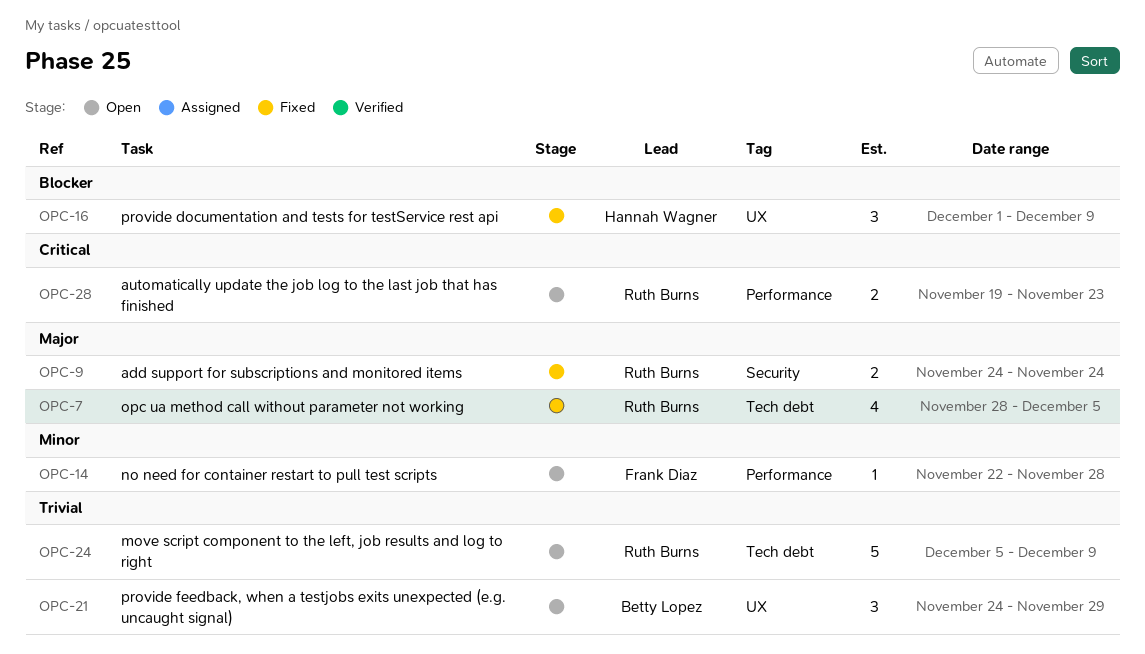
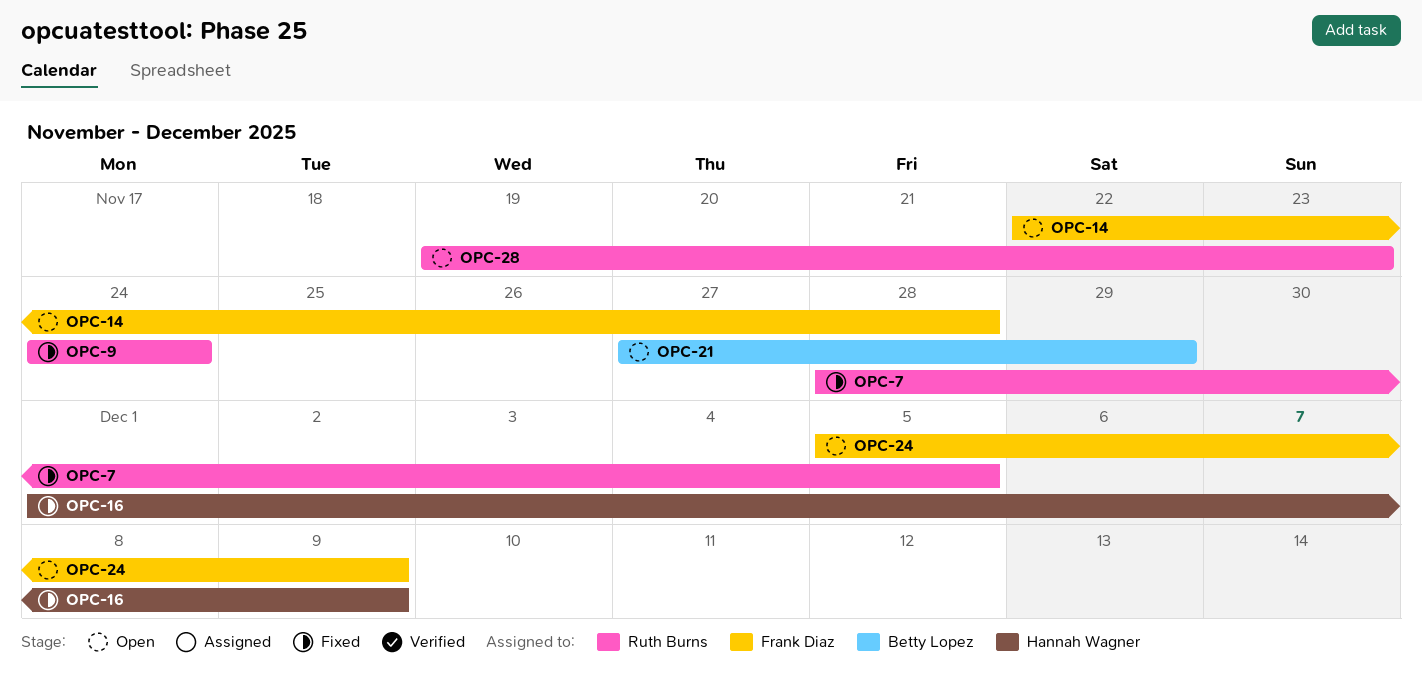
OPC-21, start: Nov 24 -> Nov 27
OPC-24, owner: Ruth Burns -> Frank Diaz

